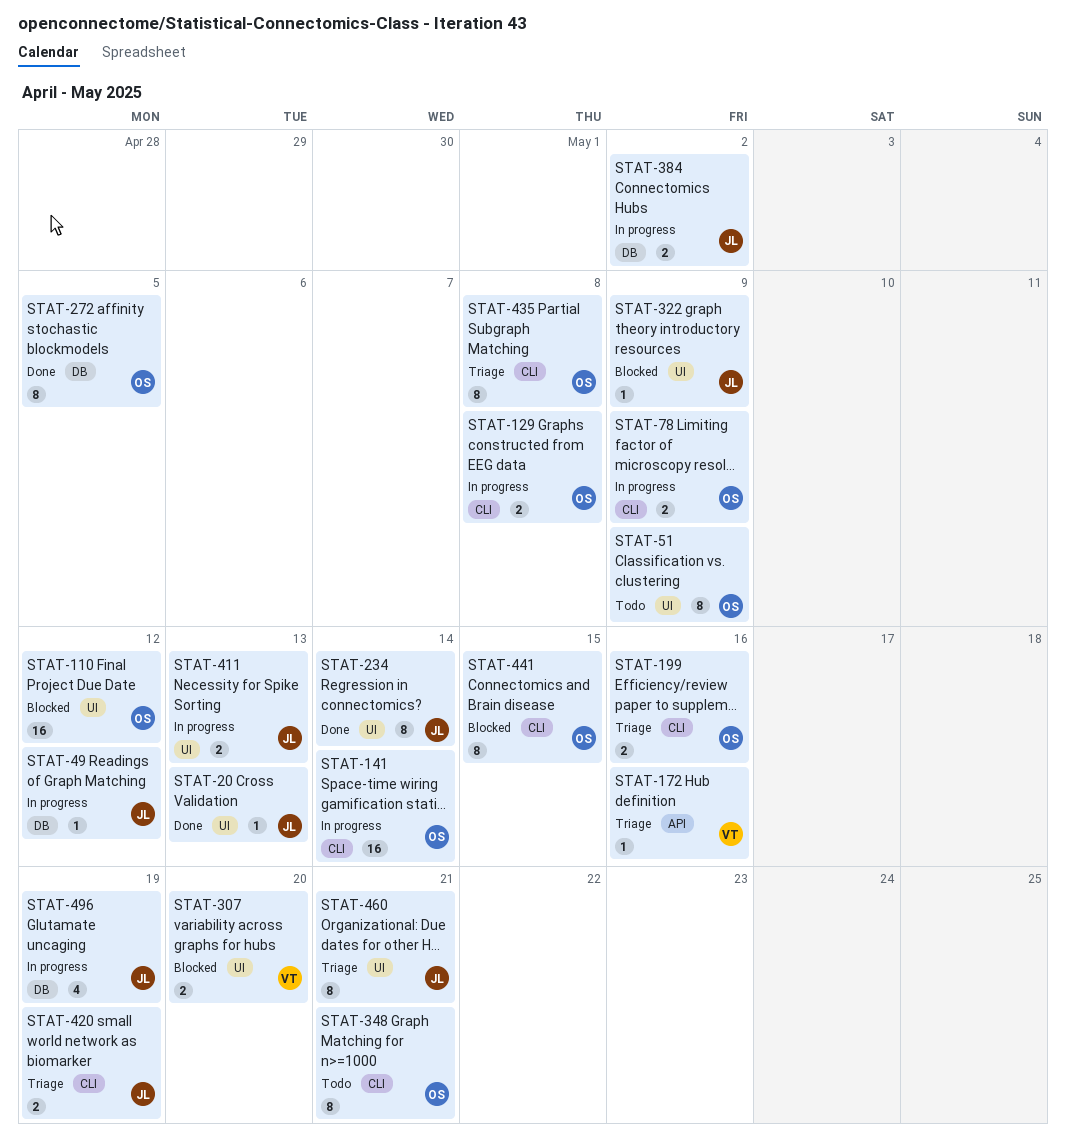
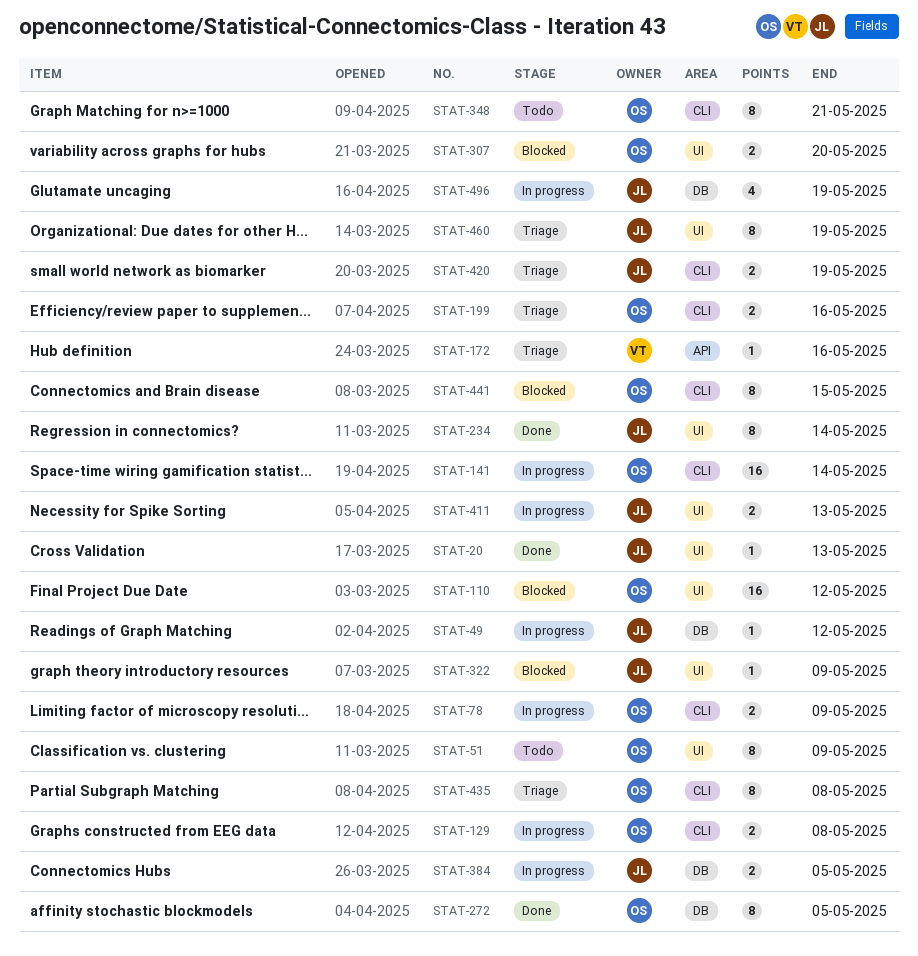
STAT-307, owner: VT -> OS
STAT-384, due: May 2 -> May 5
STAT-460, due: May 21 -> May 19

